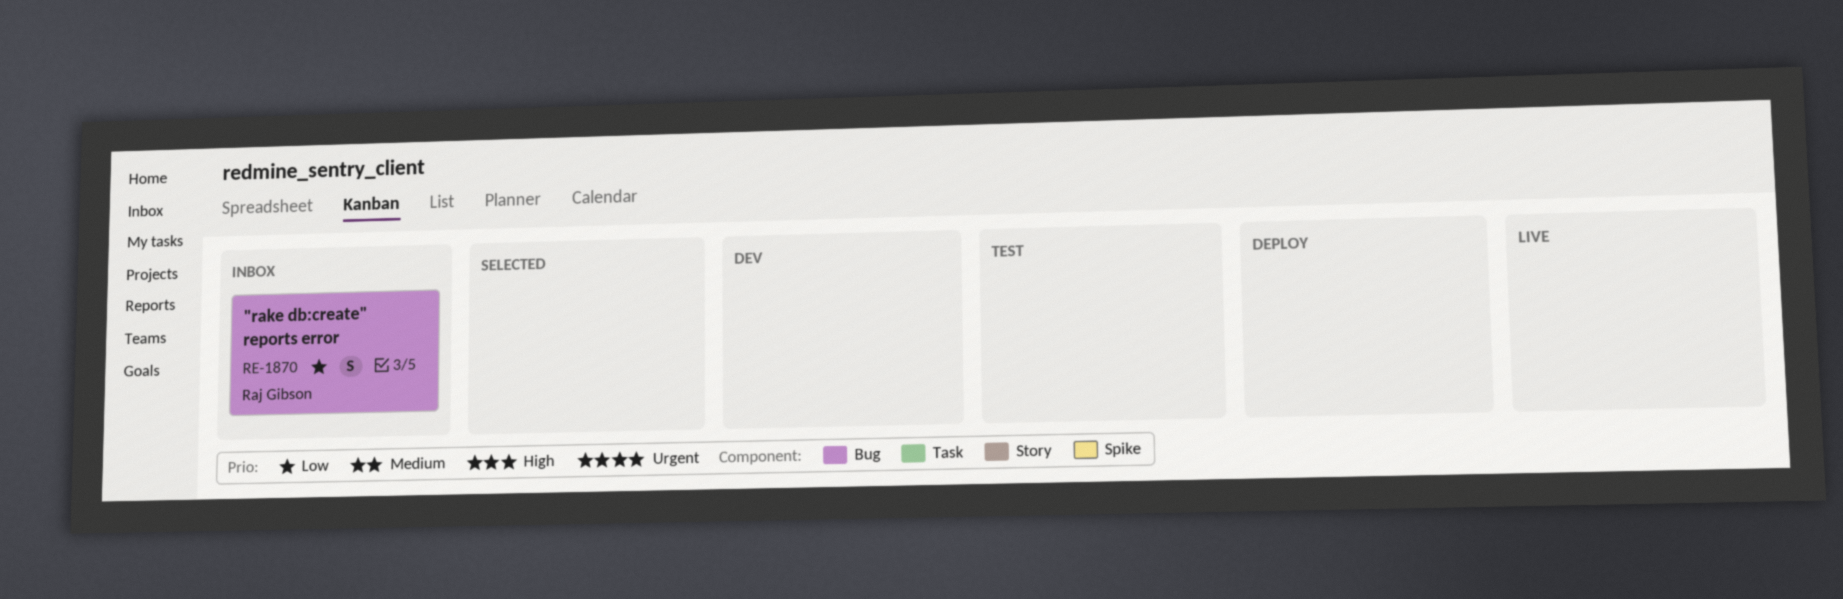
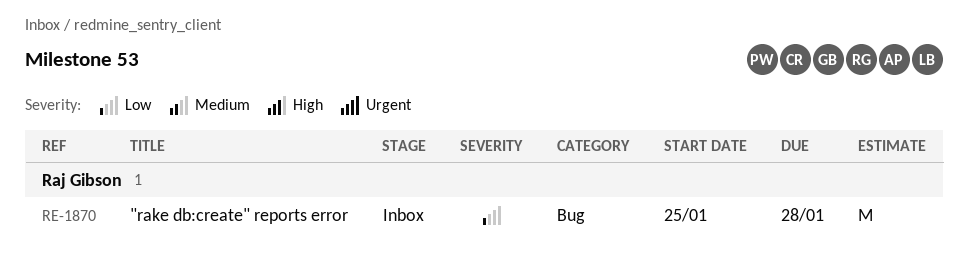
RE-1870, estimate: S -> M

